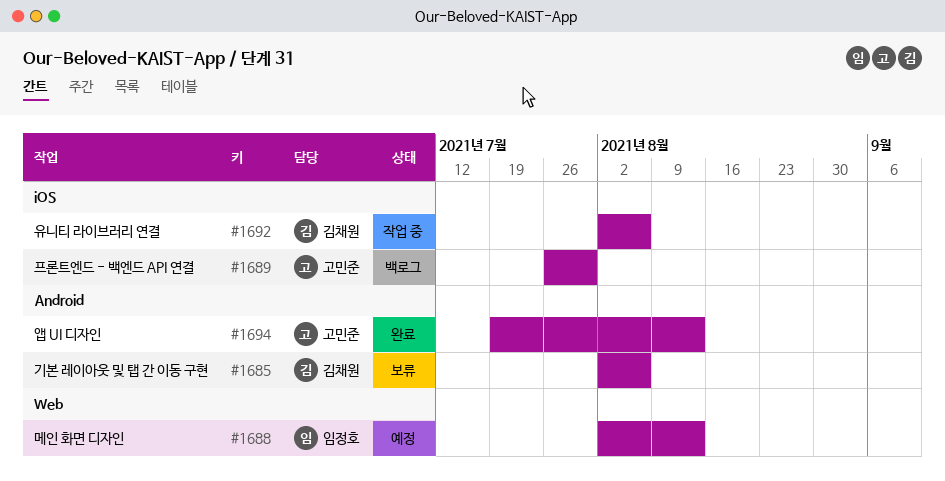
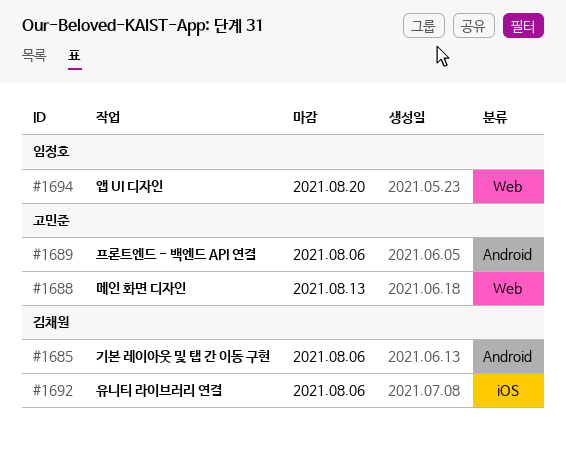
#1688, owner: 임정호 -> 고민준
#1689, label: iOS -> Android
#1689, due: Jul 30 -> Aug 6
#1694, owner: 고민준 -> 임정호
#1694, label: Android -> Web
#1694, due: Aug 13 -> Aug 20

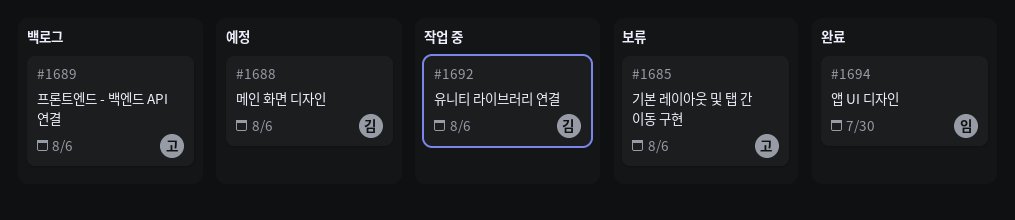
#1685, owner: 김채원 -> 고민준
#1688, owner: 고민준 -> 김채원
#1688, due: Aug 13 -> Aug 6
#1694, due: Aug 20 -> Jul 30

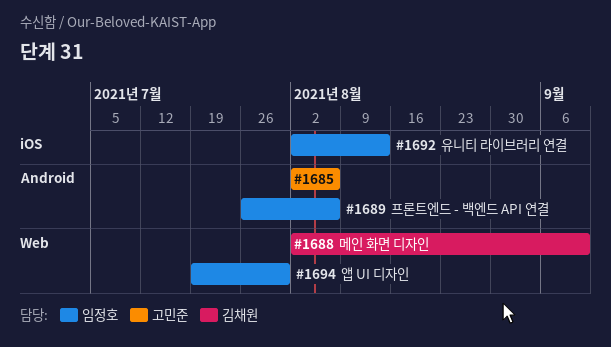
#1688, due: Aug 6 -> Sep 10
#1689, owner: 고민준 -> 임정호
#1692, owner: 김채원 -> 임정호
#1692, due: Aug 6 -> Aug 13

